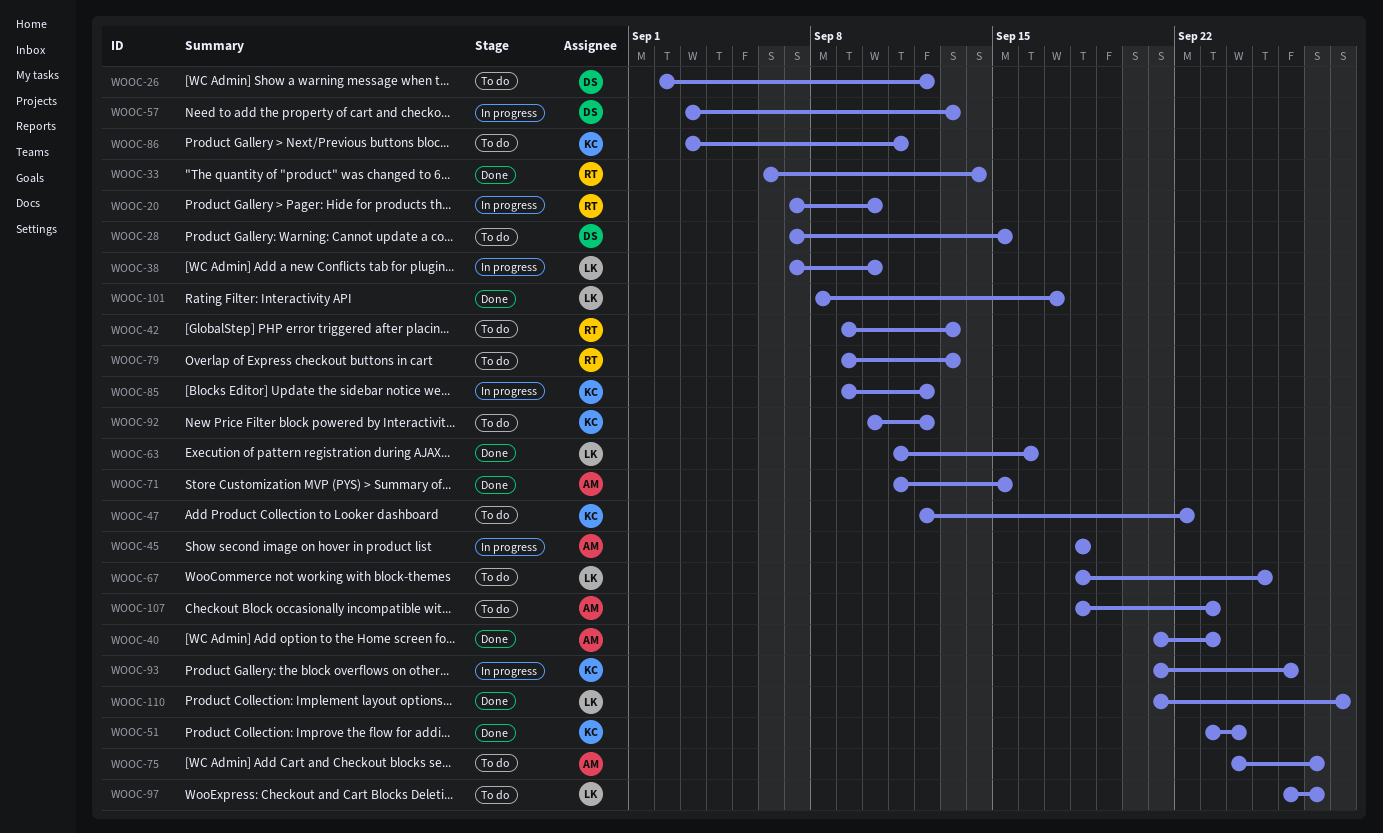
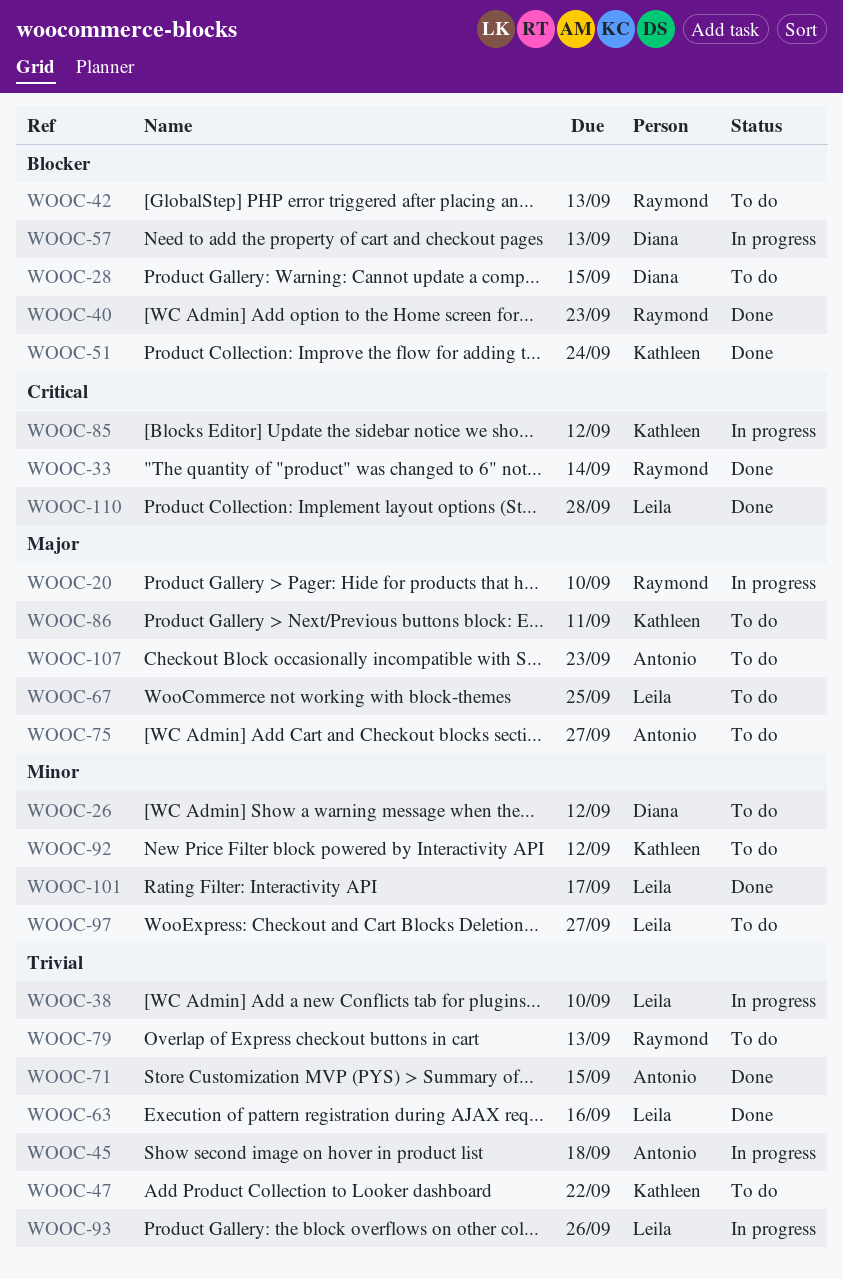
WOOC-40, owner: Antonio -> Raymond
WOOC-93, owner: Kathleen -> Leila

